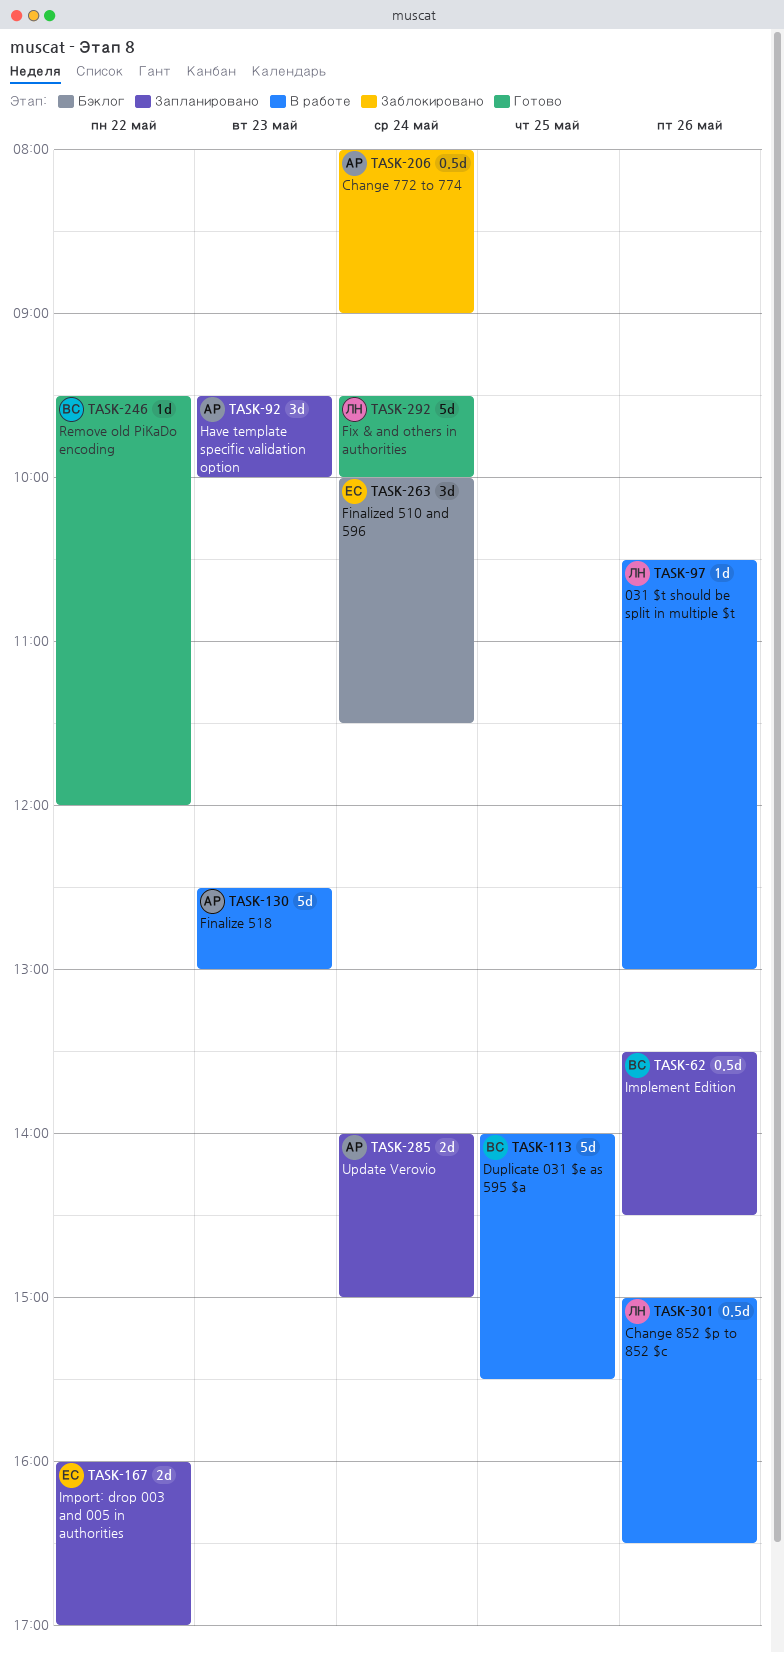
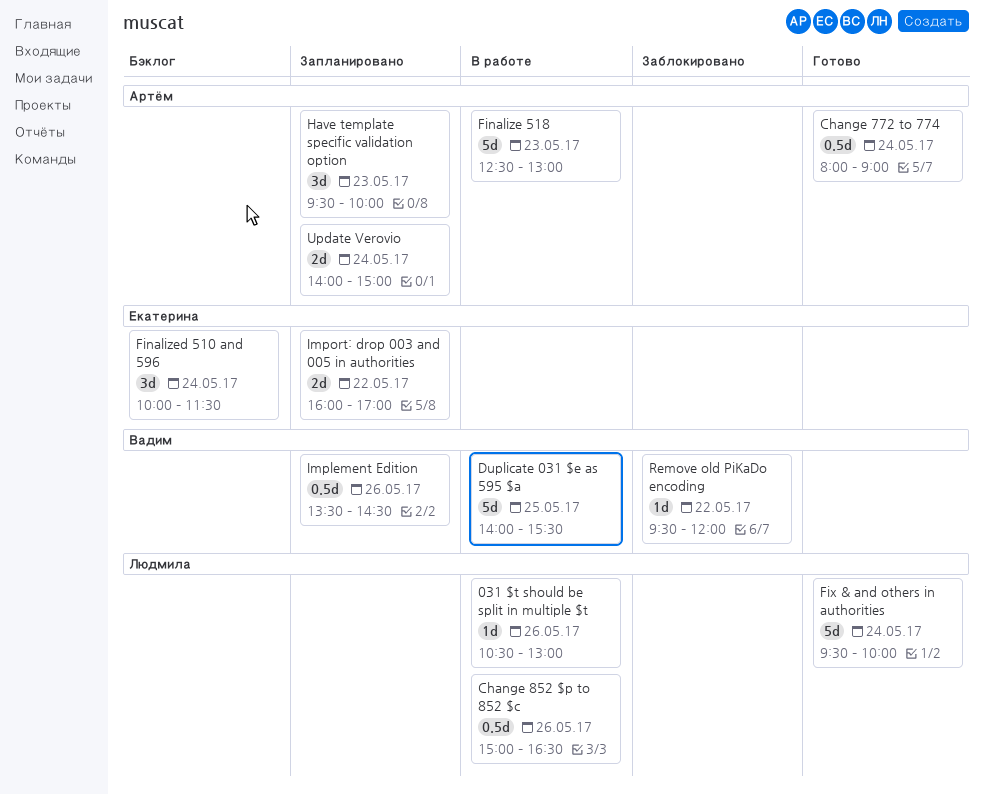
Change 772 to 774, status: Заблокировано -> Готово
Remove old PiKaDo encoding, status: Готово -> Заблокировано

